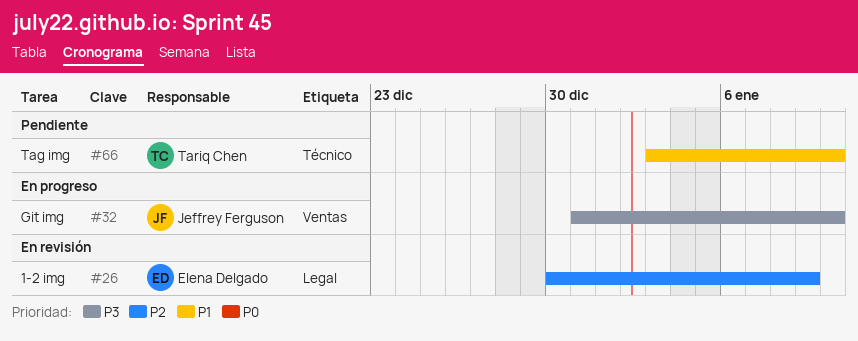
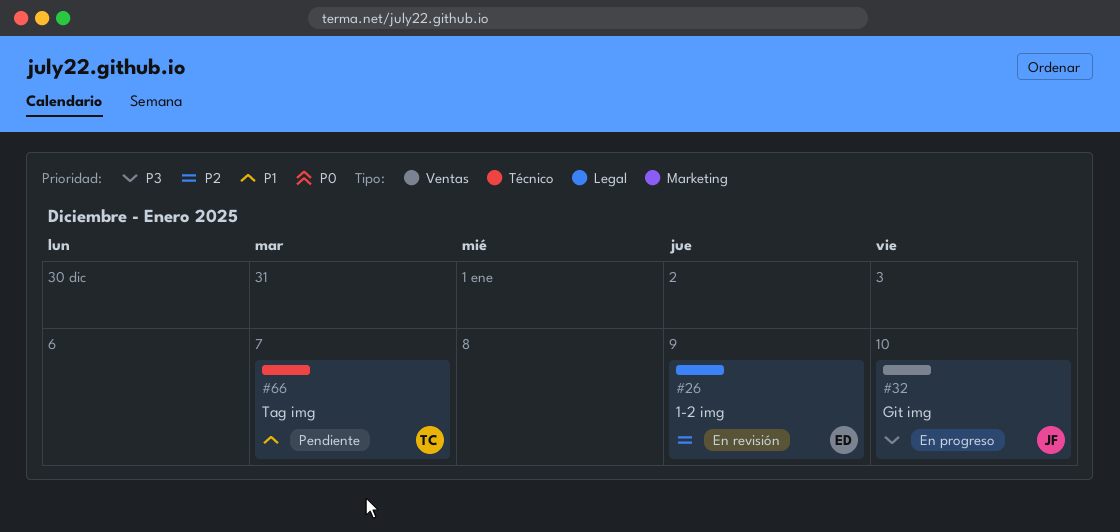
#66, due: Jan 10 -> Jan 7

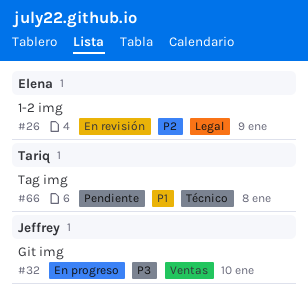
#66, due: Jan 7 -> Jan 8

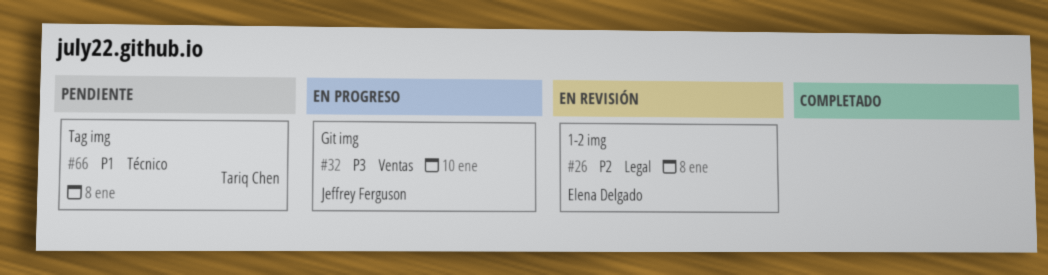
#26, due: Jan 9 -> Jan 8

